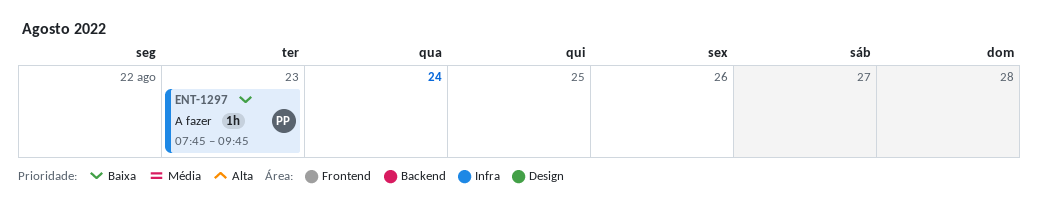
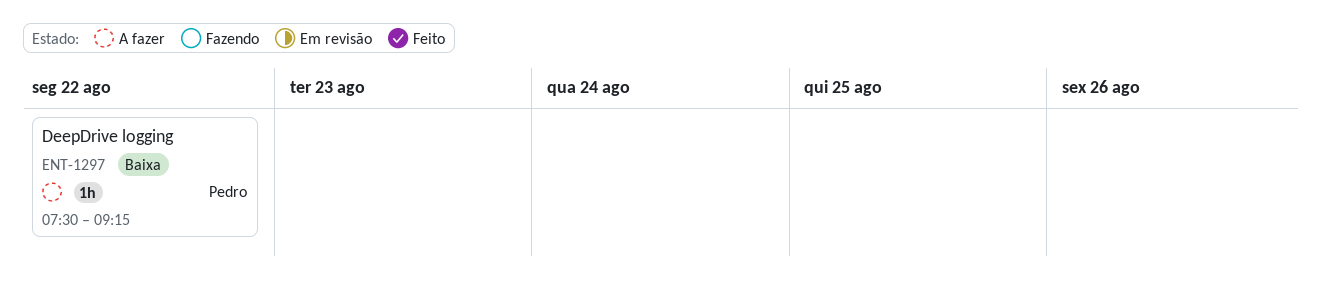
ENT-1297, day: Aug 23 -> Aug 22
ENT-1297, begins: 07:45 -> 07:30
ENT-1297, ends: 09:45 -> 09:15

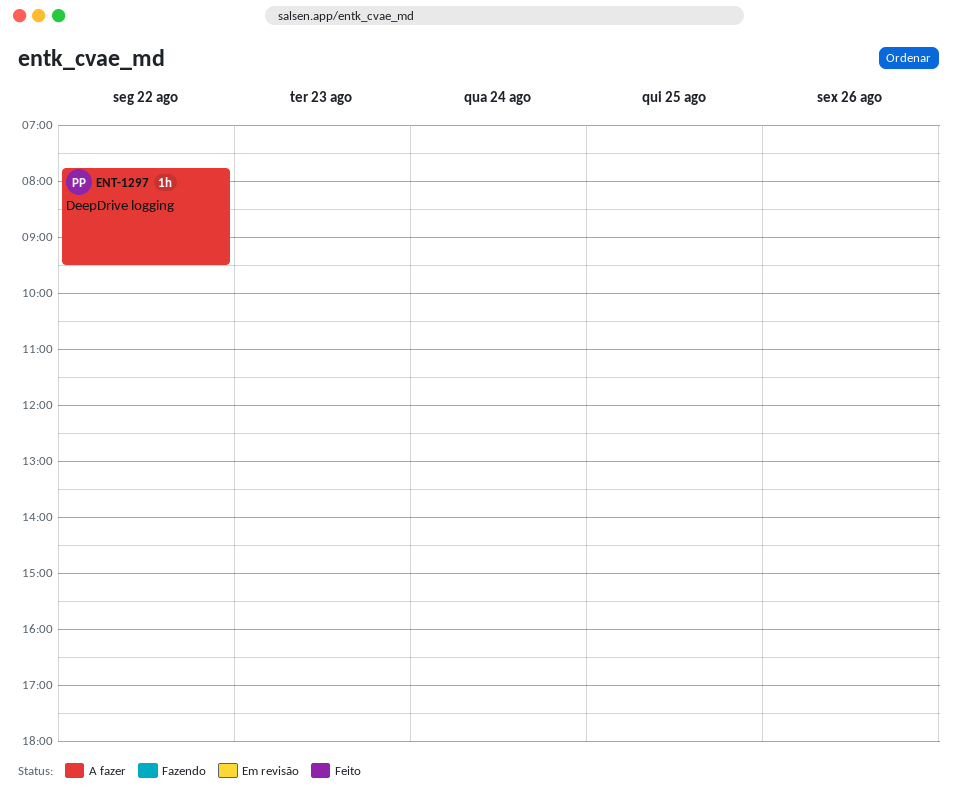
ENT-1297, begins: 07:30 -> 07:45
ENT-1297, ends: 09:15 -> 09:30

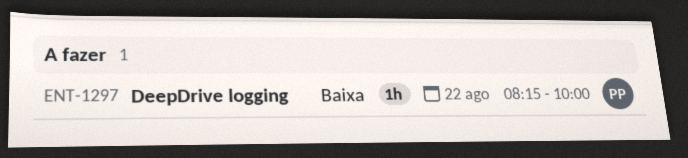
ENT-1297, begins: 07:45 -> 08:15
ENT-1297, ends: 09:30 -> 10:00

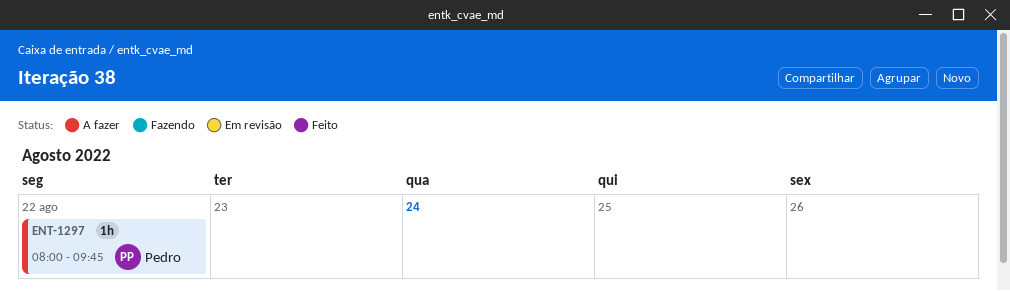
ENT-1297, begins: 08:15 -> 08:00
ENT-1297, ends: 10:00 -> 09:45

